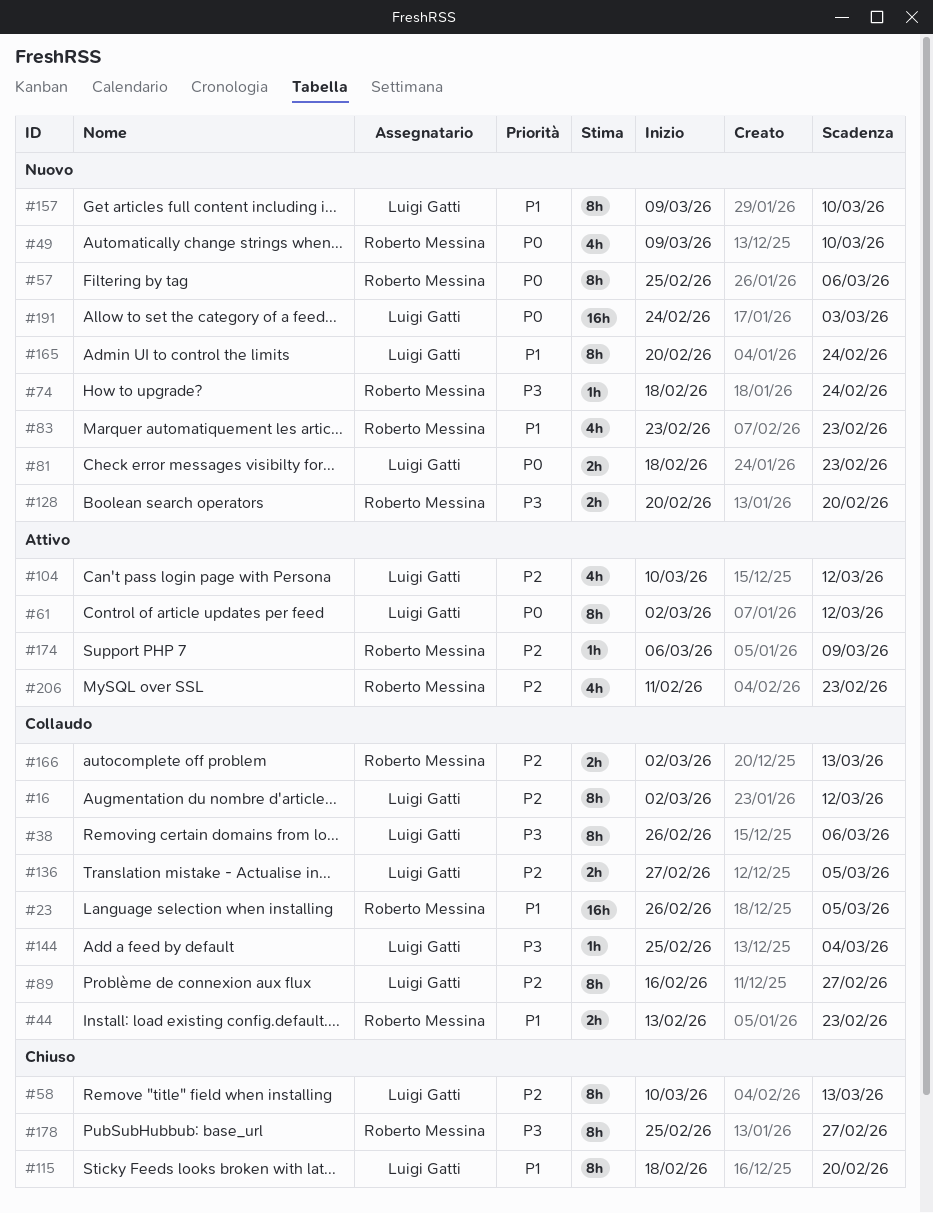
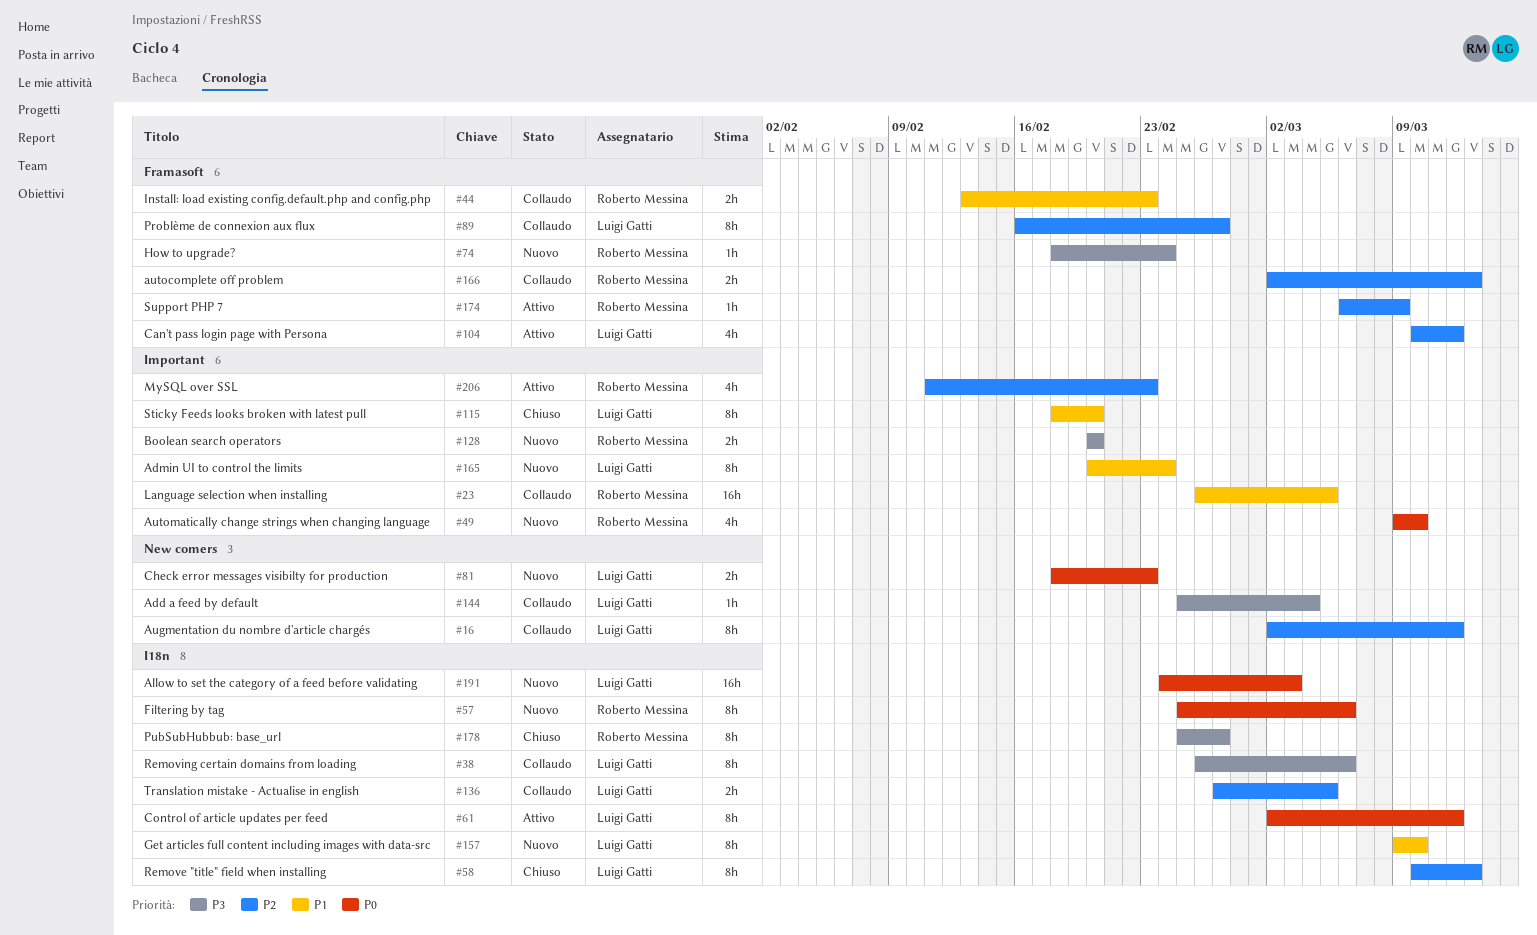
#83: present -> none

